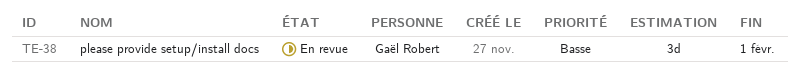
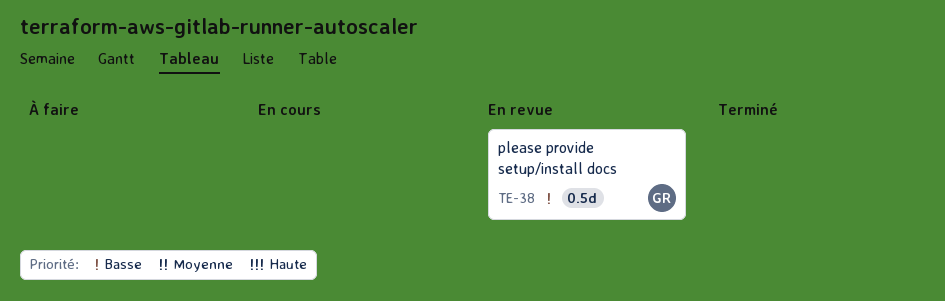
TE-38, estimate: 3d -> 0.5d

